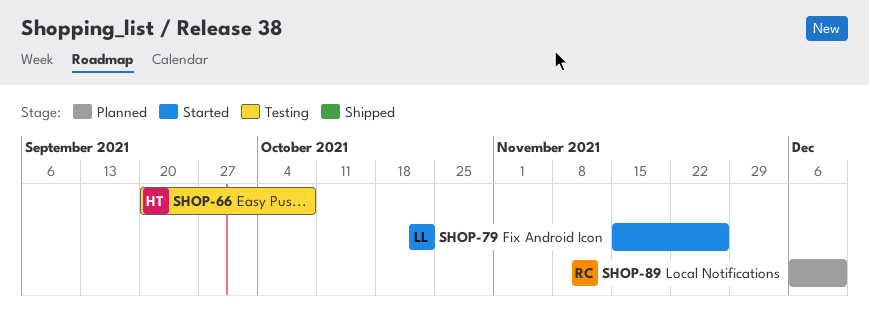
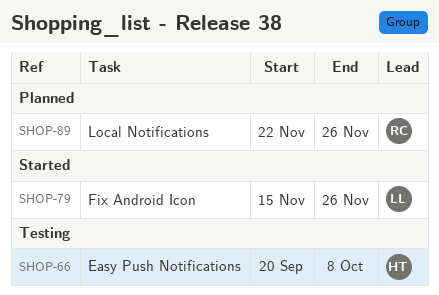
SHOP-89, start: Dec 6 -> Nov 22
SHOP-89, due: Dec 10 -> Nov 26

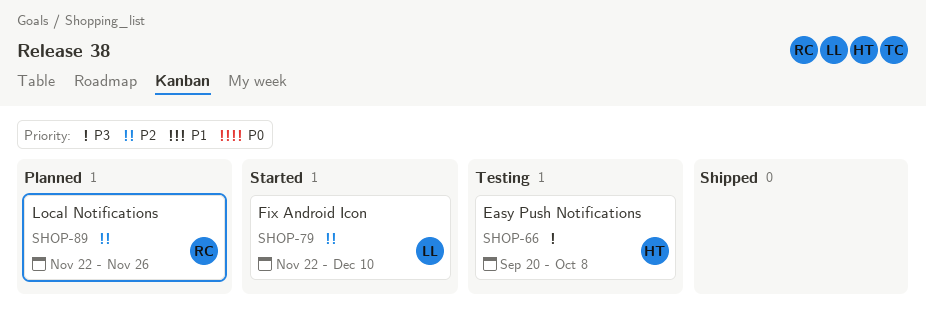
SHOP-79, start: Nov 15 -> Nov 22
SHOP-79, due: Nov 26 -> Dec 10

